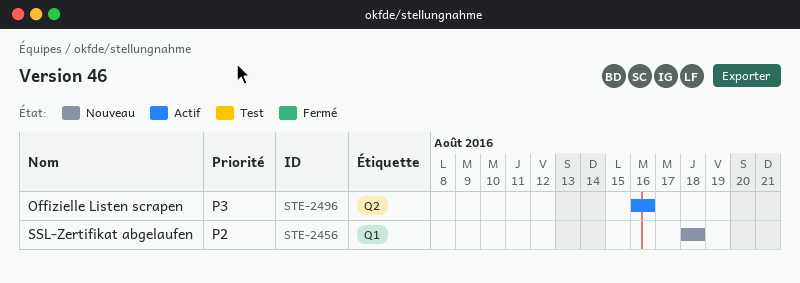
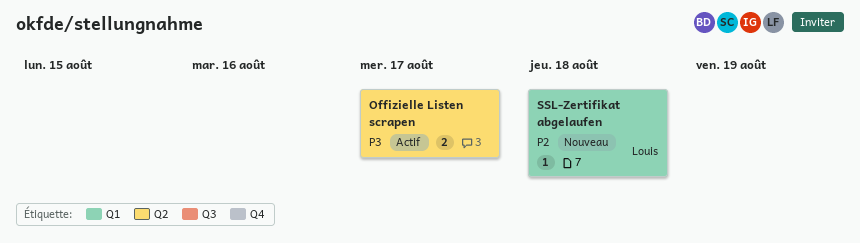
Offizielle Listen scrapen, due: Aug 16 -> Aug 17

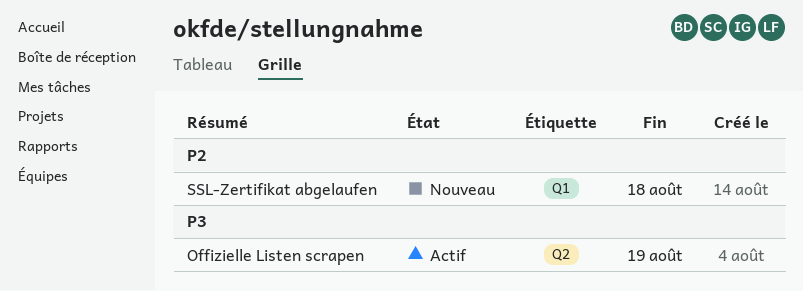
Offizielle Listen scrapen, due: Aug 17 -> Aug 19

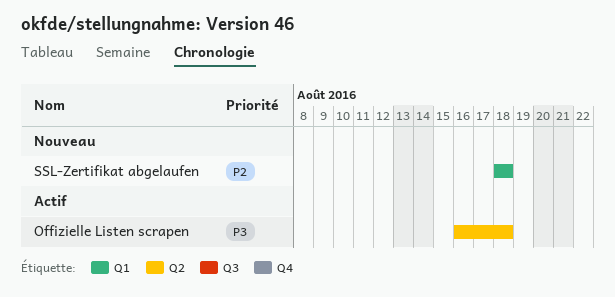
Offizielle Listen scrapen, due: Aug 19 -> Aug 18

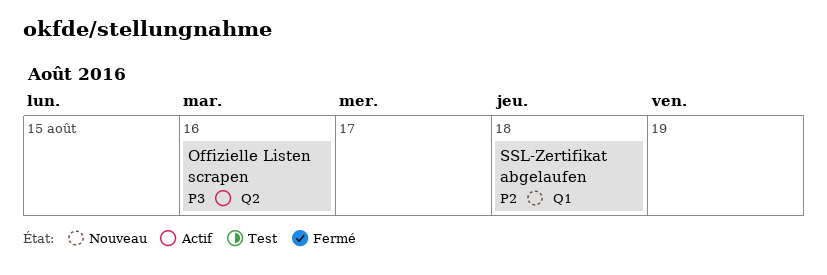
Offizielle Listen scrapen, due: Aug 18 -> Aug 16

